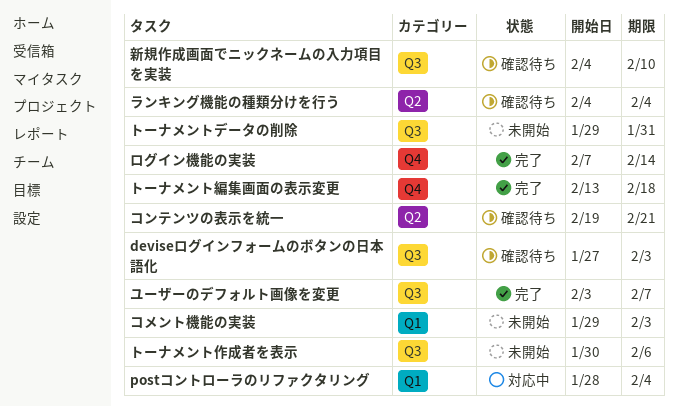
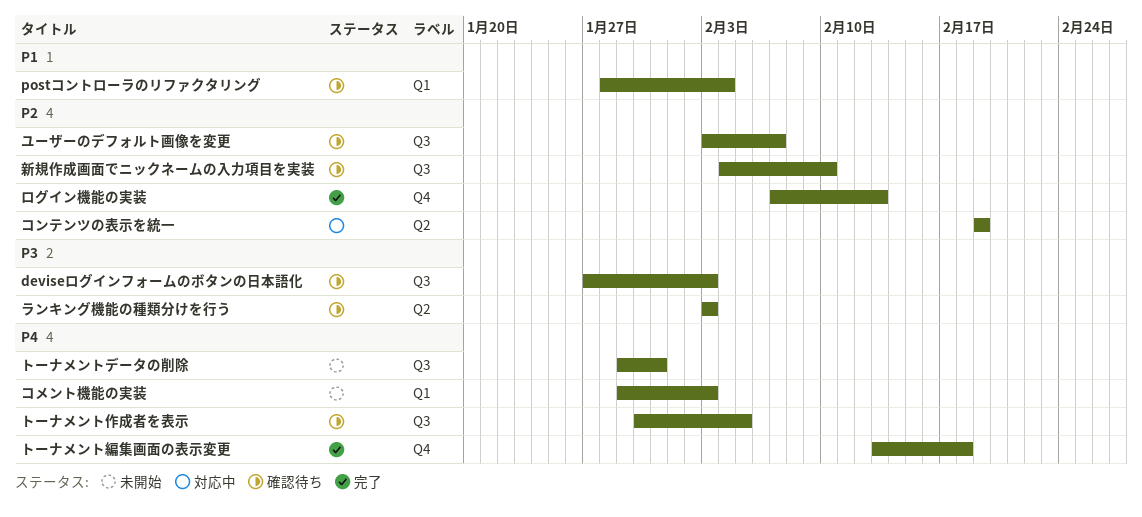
postコントローラのリファクタリング, status: 対応中 -> 確認待ち
コンテンツの表示を統一, status: 確認待ち -> 対応中
コンテンツの表示を統一, due: Feb 21 -> Feb 19
トーナメント作成者を表示, status: 未開始 -> 確認待ち
トーナメント作成者を表示, due: Feb 6 -> Feb 5
ユーザーのデフォルト画像を変更, status: 完了 -> 確認待ち
ランキング機能の種類分けを行う, start: Feb 4 -> Feb 3
ランキング機能の種類分けを行う, due: Feb 4 -> Feb 3
ログイン機能の実装, due: Feb 14 -> Feb 13

